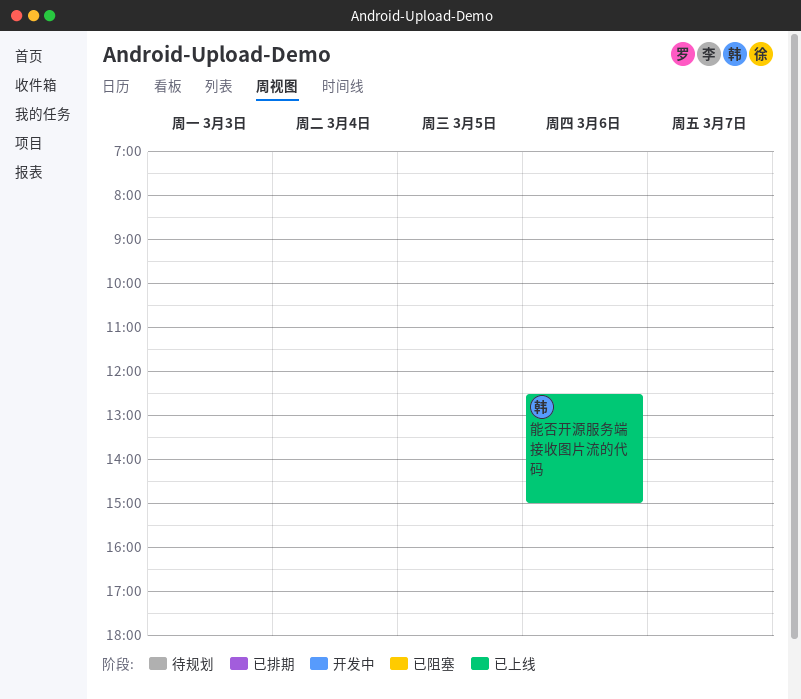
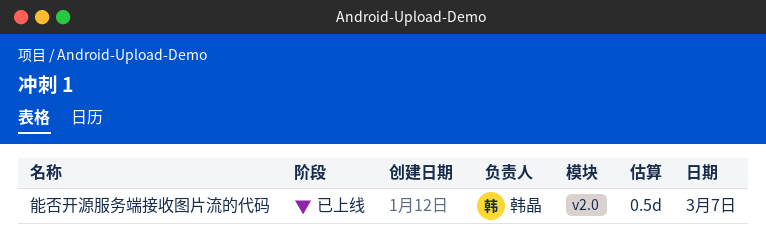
能否开源服务端接收图片流的代码, day: Mar 6 -> Mar 7

